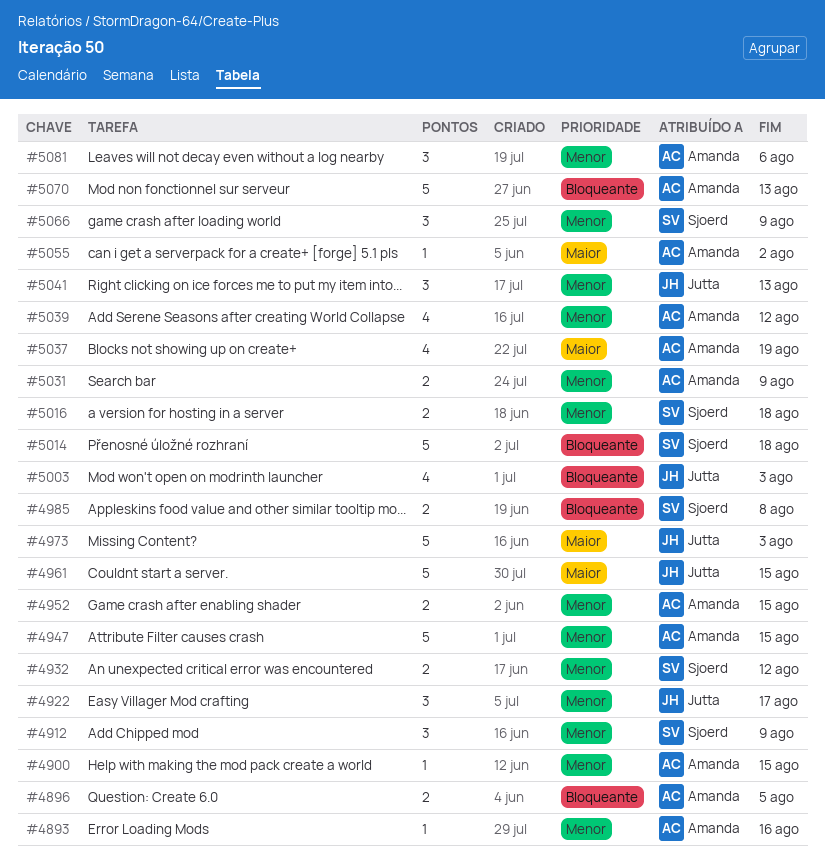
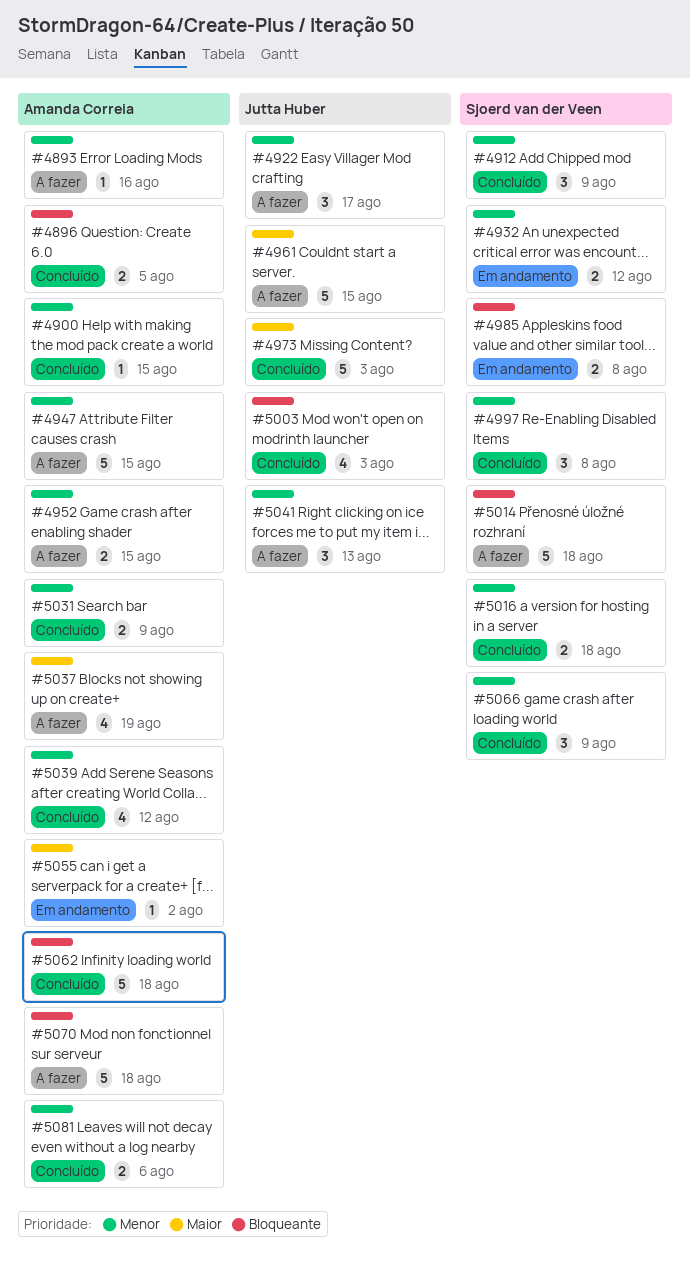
#4997: none -> present
#5062: none -> present
#5070, due: Aug 13 -> Aug 18
#5081, estimate: 3 -> 2

